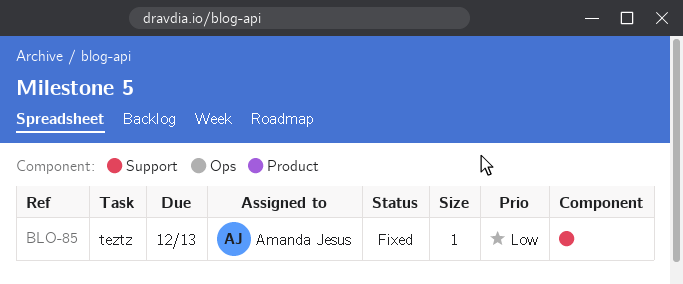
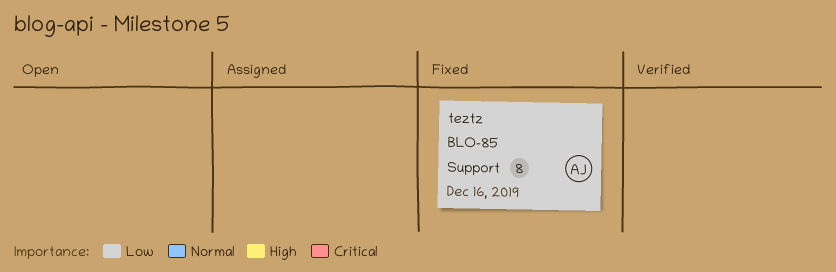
BLO-85, estimate: 1 -> 8
BLO-85, due: Dec 13 -> Dec 16

